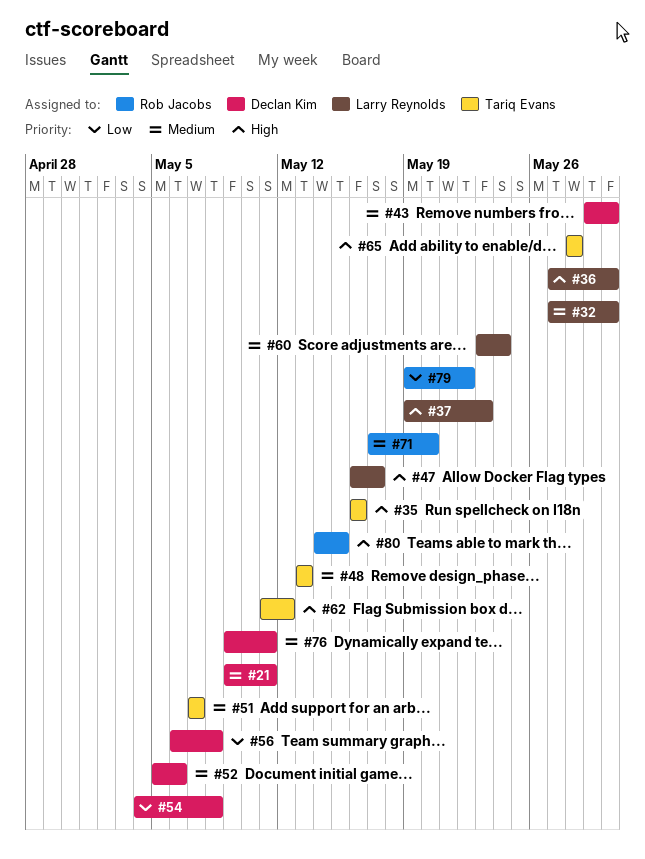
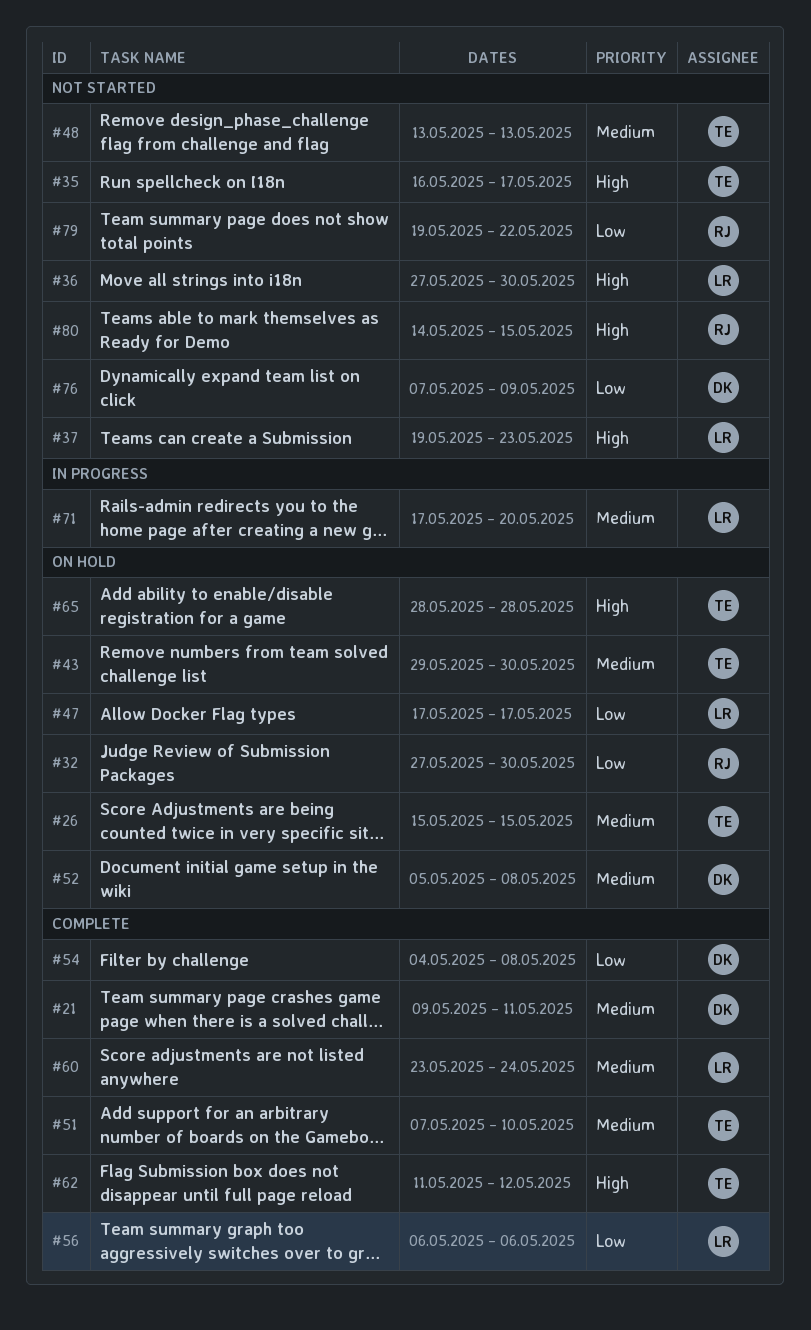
#26: none -> present
#32, owner: Larry Reynolds -> Rob Jacobs
#32, priority: Medium -> Low
#35, due: May 16 -> May 17
#43, owner: Declan Kim -> Tariq Evans
#47, priority: High -> Low
#47, start: May 16 -> May 17
#51, due: May 7 -> May 10
#52, due: May 6 -> May 8
#56, owner: Declan Kim -> Larry Reynolds
#56, due: May 8 -> May 6
#71, owner: Rob Jacobs -> Larry Reynolds
#76, priority: Medium -> Low
#76, start: May 9 -> May 7
#76, due: May 11 -> May 9

